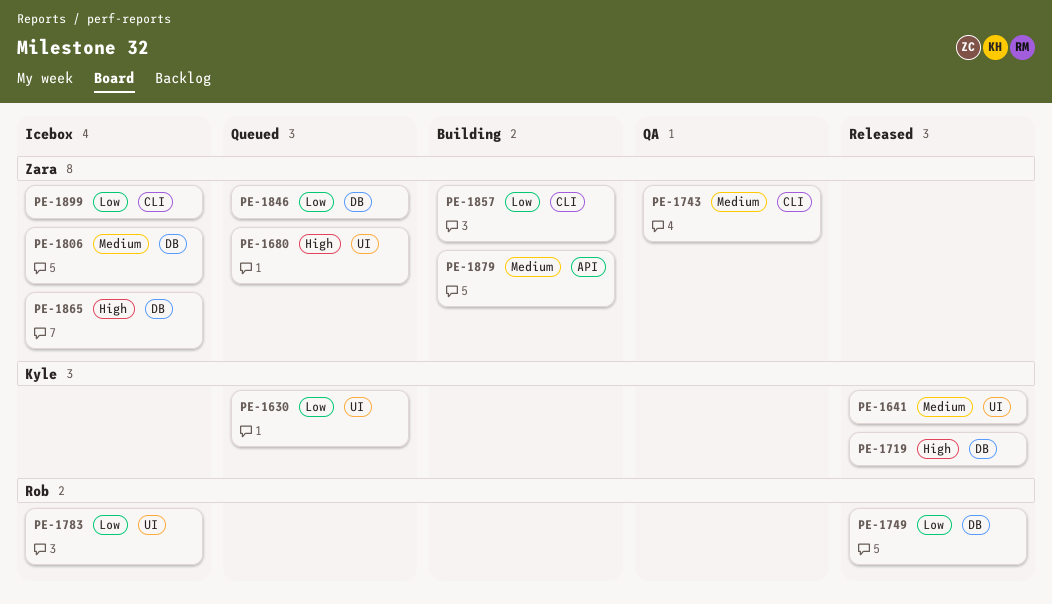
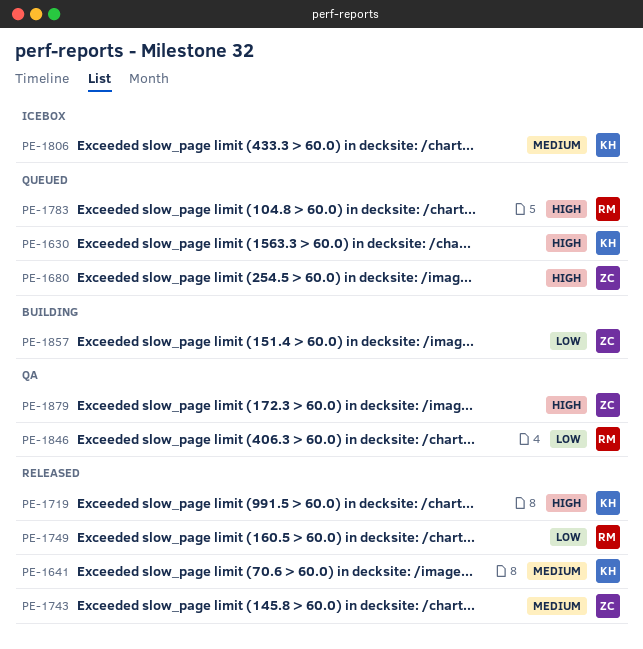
PE-1630, priority: Low -> High
PE-1743, status: QA -> Released
PE-1783, status: Icebox -> Queued
PE-1783, priority: Low -> High
PE-1806, owner: Zara -> Kyle
PE-1846, status: Queued -> QA
PE-1846, owner: Zara -> Rob
PE-1865: present -> none
PE-1879, status: Building -> QA
PE-1879, priority: Medium -> High
PE-1899: present -> none

